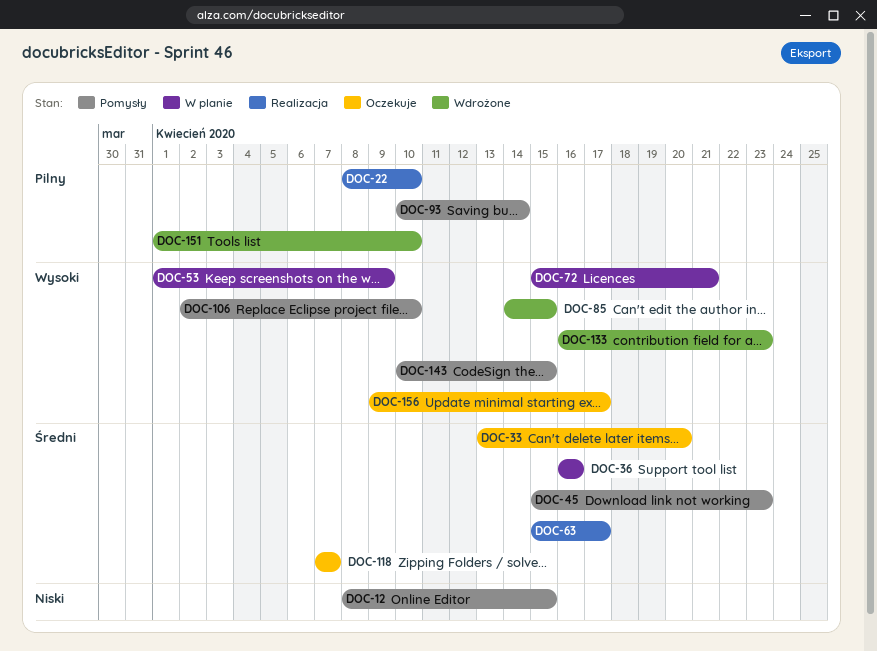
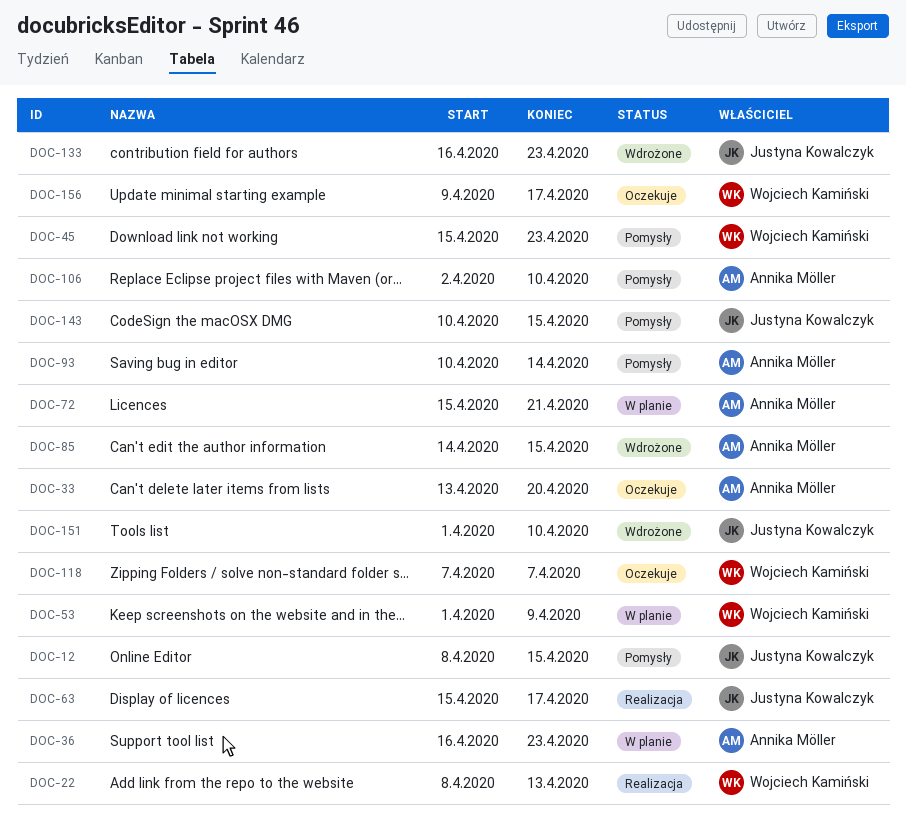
DOC-22, due: Apr 10 -> Apr 13
DOC-36, due: Apr 16 -> Apr 23

